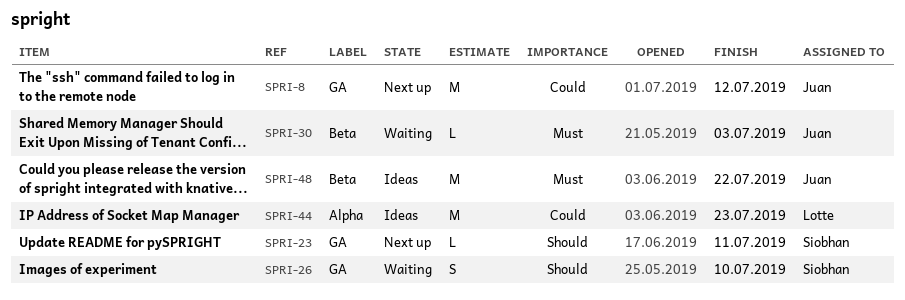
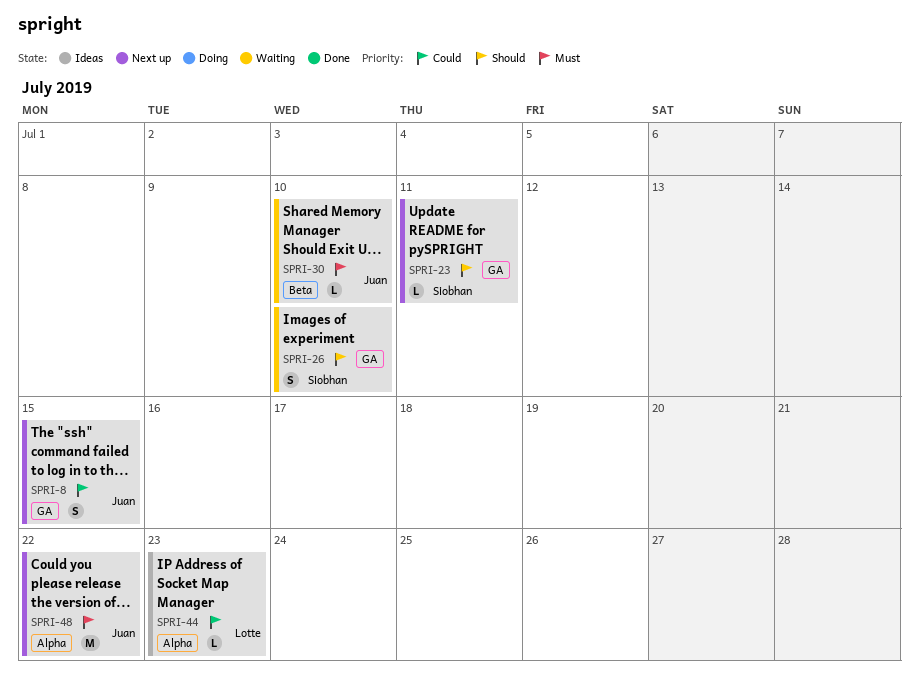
SPRI-8, estimate: M -> S
SPRI-8, due: Jul 12 -> Jul 15
SPRI-30, due: Jul 3 -> Jul 10
SPRI-44, estimate: M -> L
SPRI-48, status: Ideas -> Next up
SPRI-48, label: Beta -> Alpha

